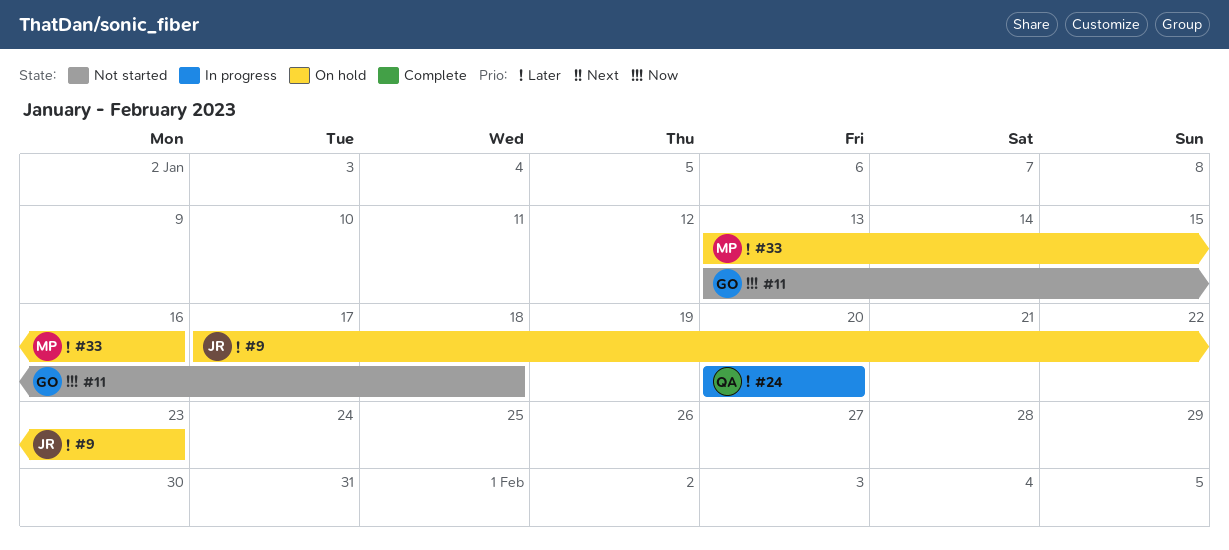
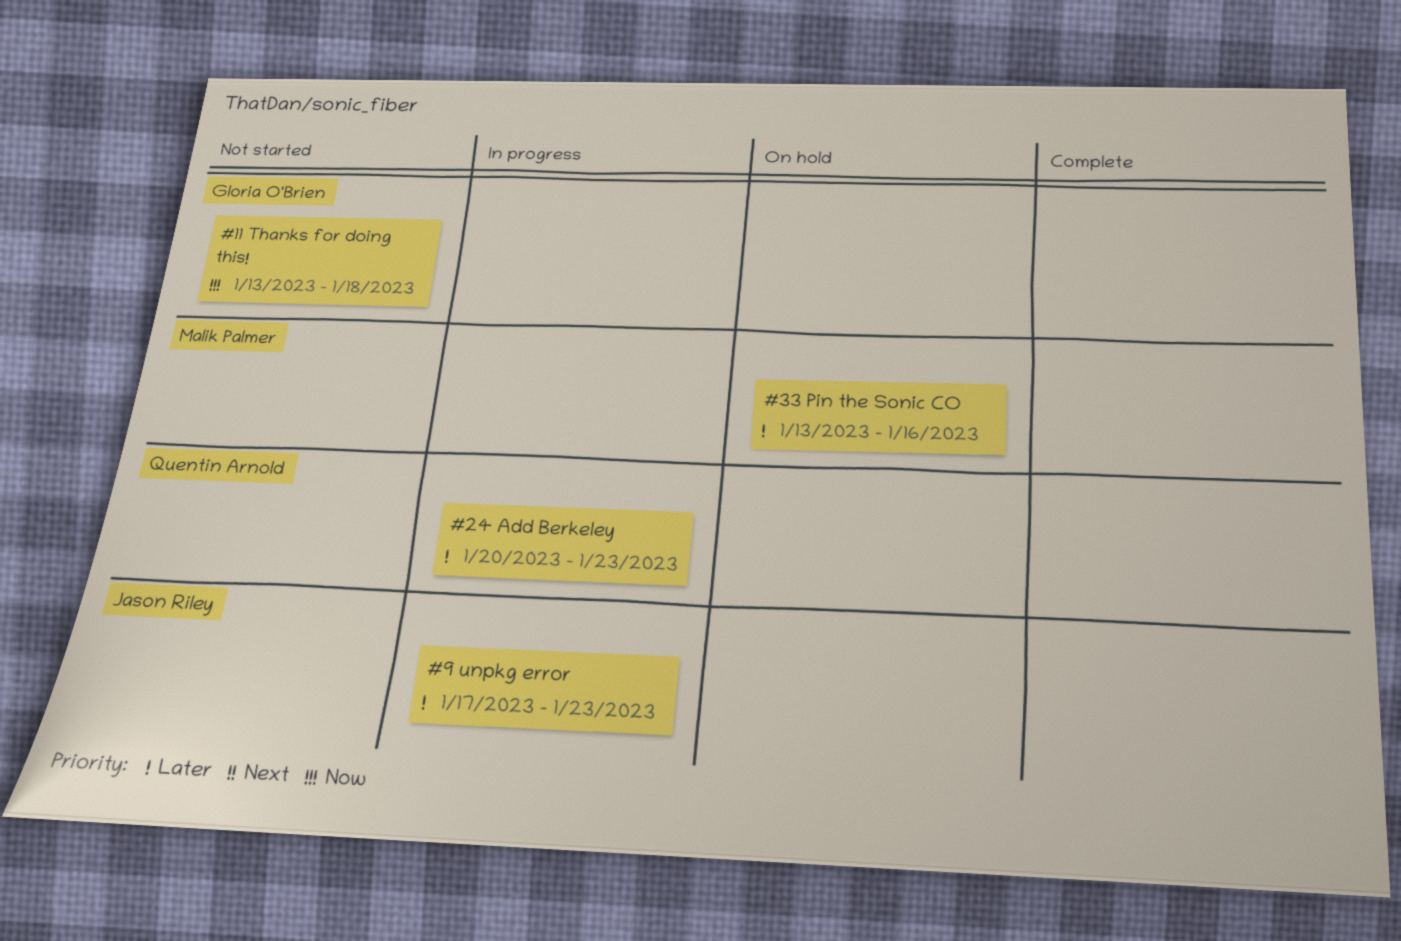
#9, status: On hold -> In progress
#24, due: Jan 20 -> Jan 23

